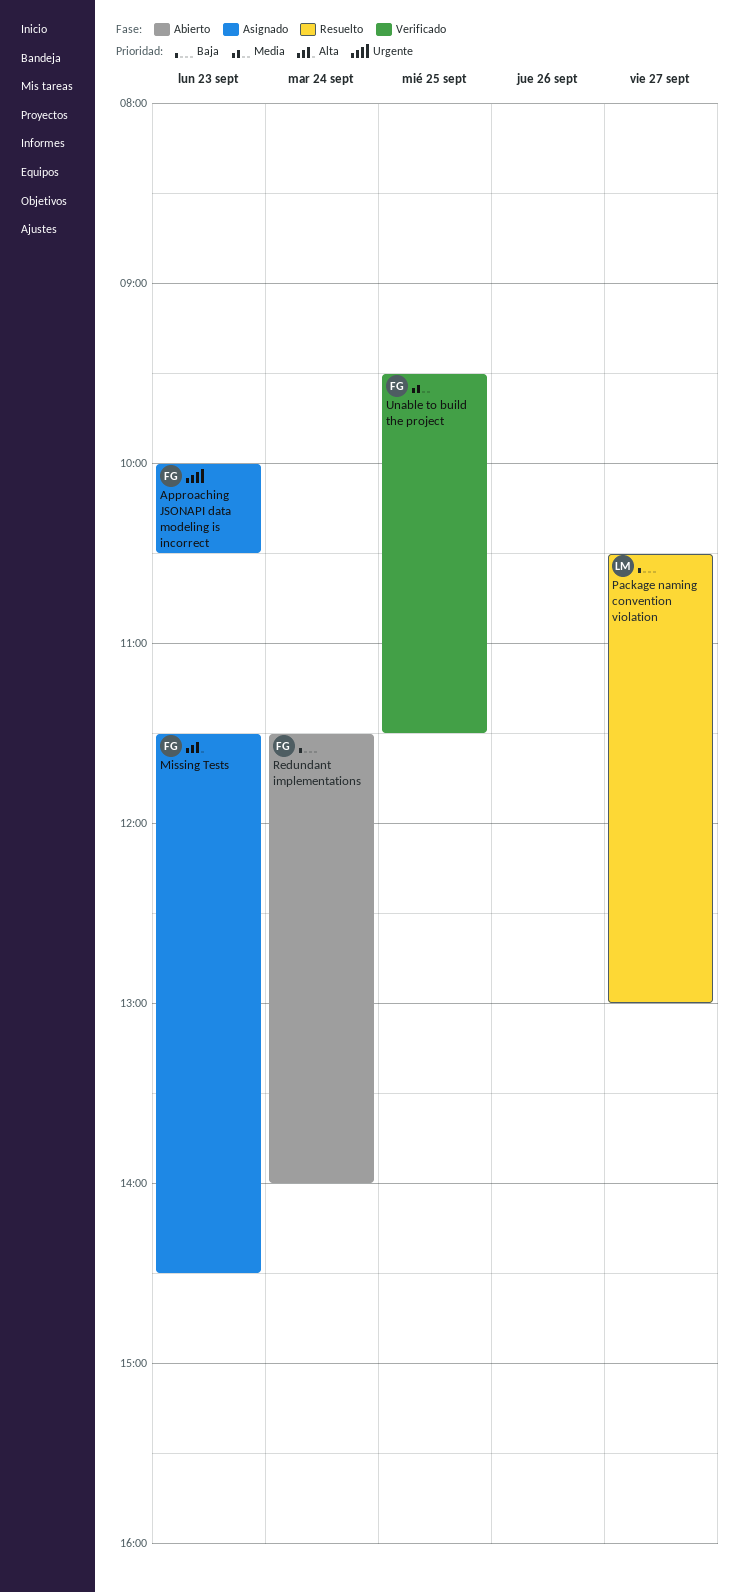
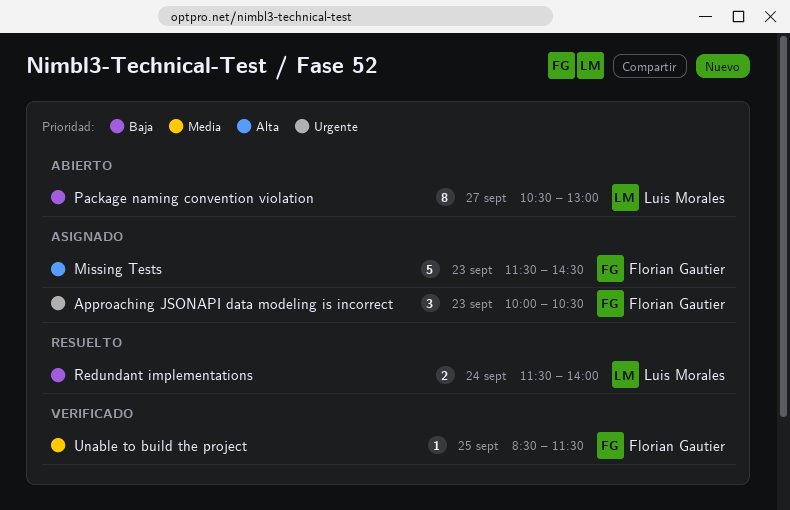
Package naming convention violation, status: Resuelto -> Abierto
Redundant implementations, status: Abierto -> Resuelto
Redundant implementations, owner: Florian Gautier -> Luis Morales
Unable to build the project, begins: 09:30 -> 08:30

